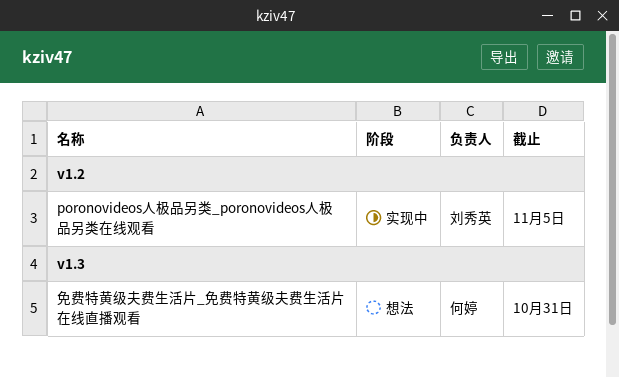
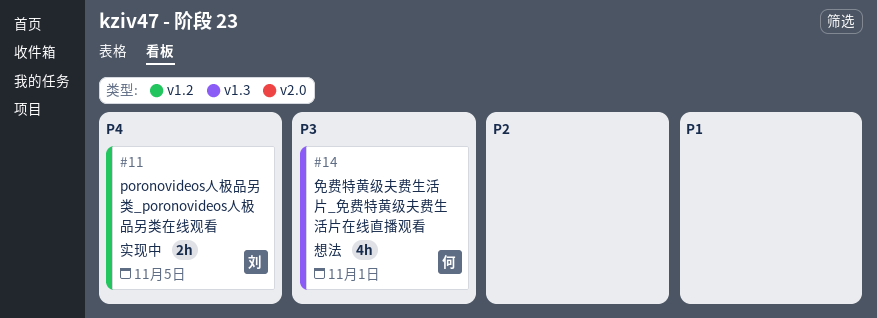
免费特黄级夫费生活片_免费特黄级夫费生活片在线直播观看, due: Oct 31 -> Nov 1

